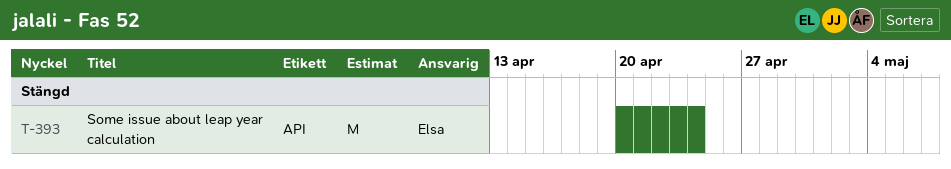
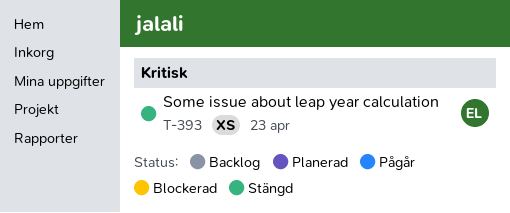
T-393, estimate: M -> XS
T-393, due: Apr 24 -> Apr 23

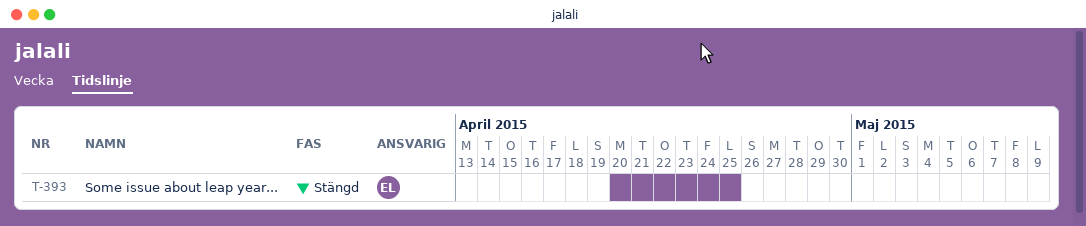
T-393, due: Apr 23 -> Apr 25

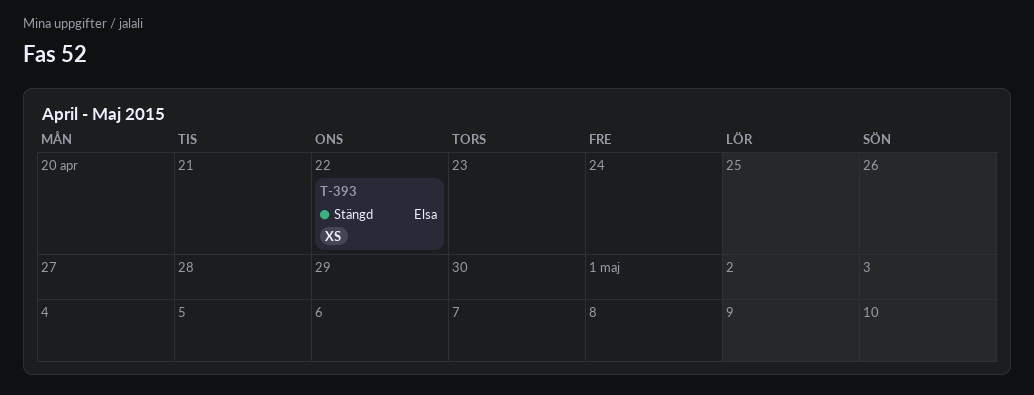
T-393, due: Apr 25 -> Apr 22

